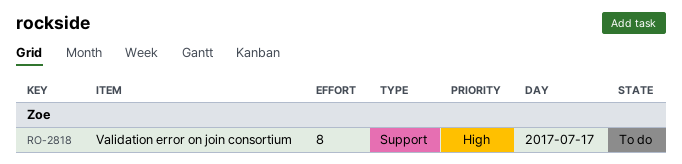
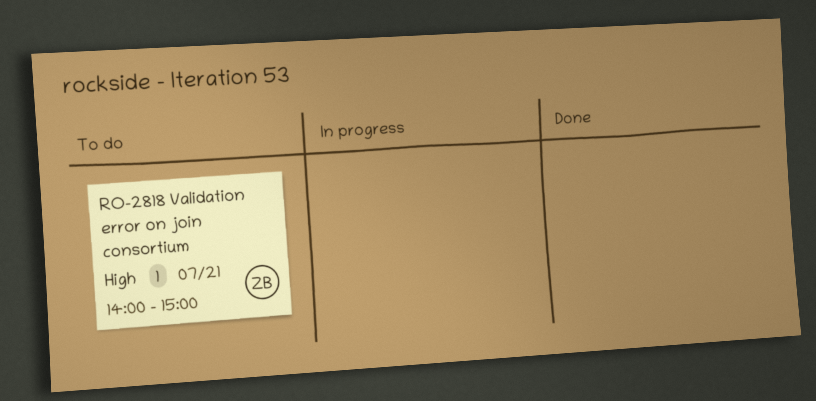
RO-2818, estimate: 8 -> 1
RO-2818, day: Jul 17 -> Jul 21

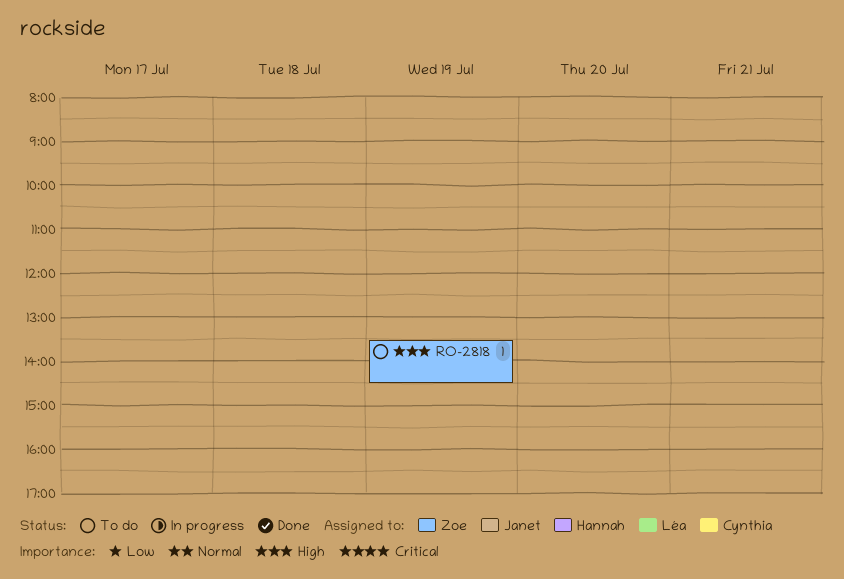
RO-2818, day: Jul 21 -> Jul 19
RO-2818, begins: 14:00 -> 13:30
RO-2818, ends: 15:00 -> 14:30

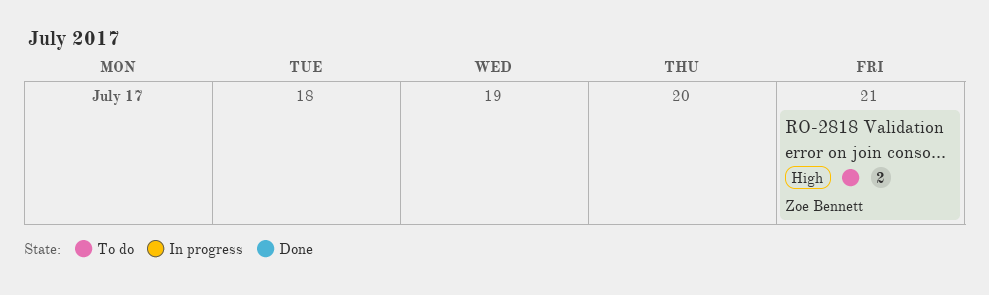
RO-2818, estimate: 1 -> 2
RO-2818, day: Jul 19 -> Jul 21

